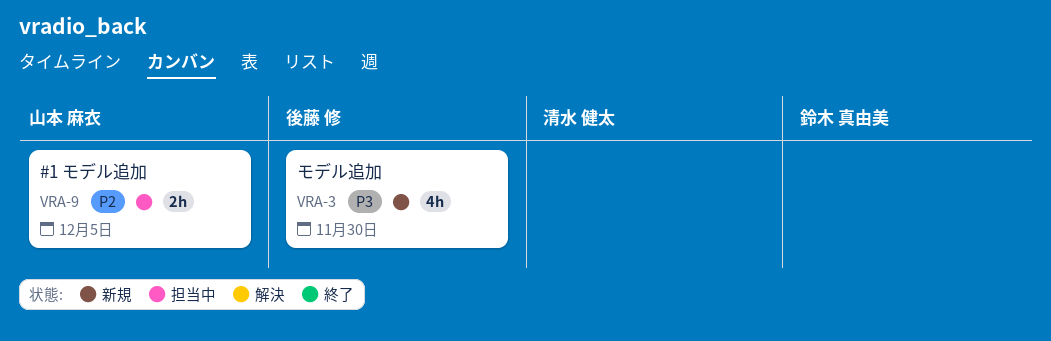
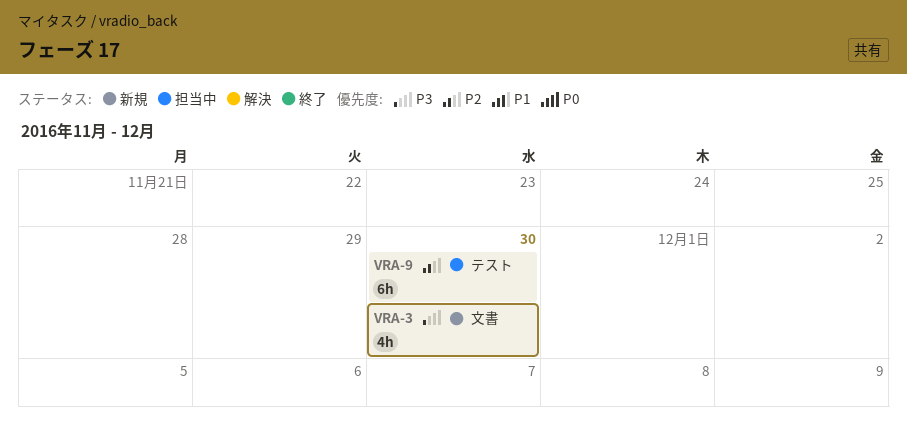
VRA-9, estimate: 2h -> 6h
VRA-9, due: Dec 5 -> Nov 30

